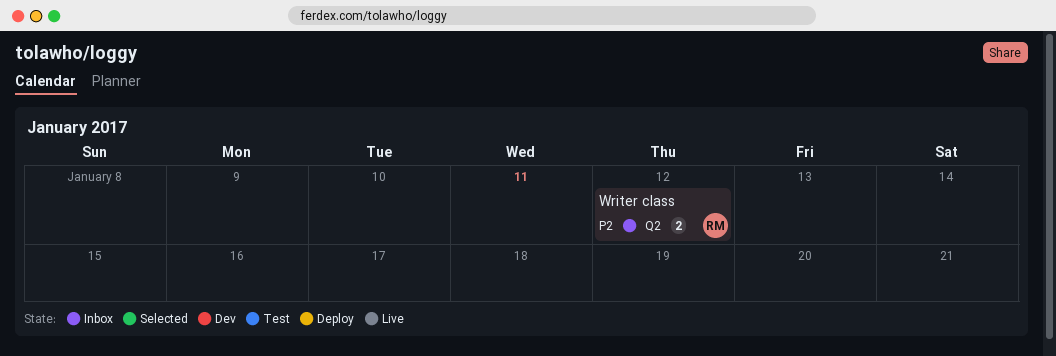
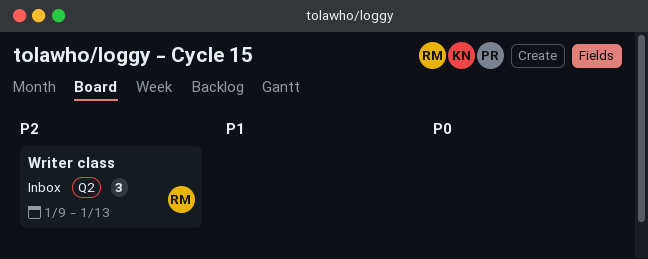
Writer class, estimate: 2 -> 3
Writer class, due: Jan 12 -> Jan 13

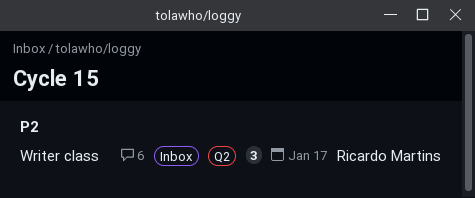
Writer class, due: Jan 13 -> Jan 17

